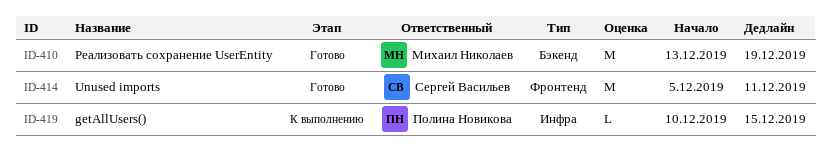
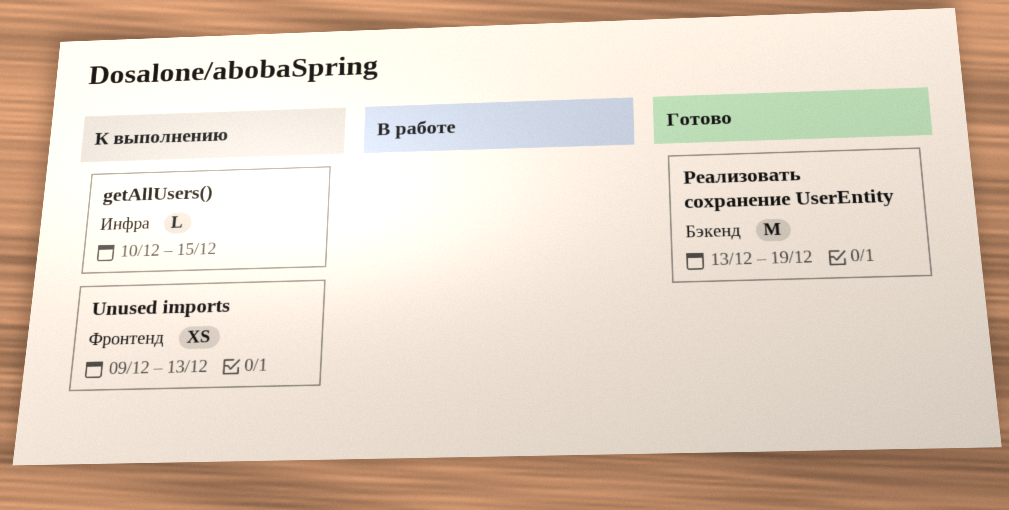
Unused imports, status: Готово -> К выполнению
Unused imports, estimate: M -> XS
Unused imports, start: Dec 5 -> Dec 9
Unused imports, due: Dec 11 -> Dec 13

